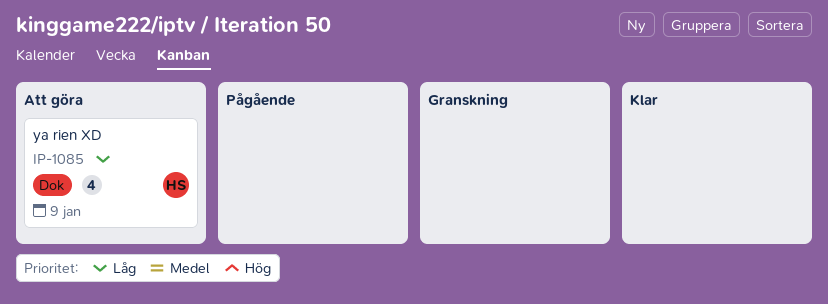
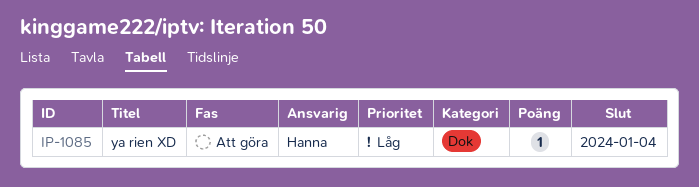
IP-1085, estimate: 4 -> 1
IP-1085, due: Jan 9 -> Jan 4

